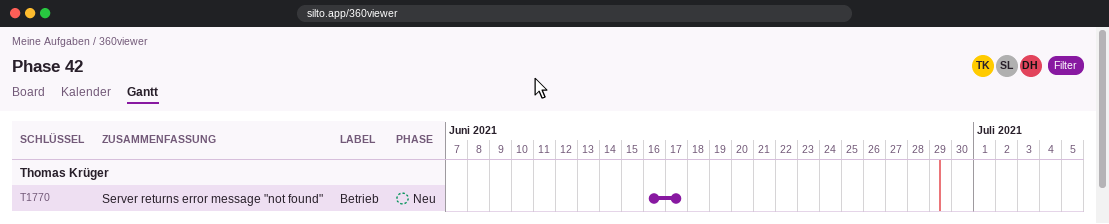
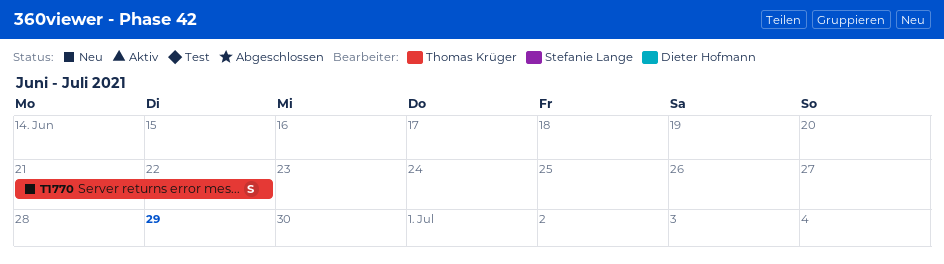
T1770, start: Jun 16 -> Jun 21
T1770, due: Jun 17 -> Jun 22

